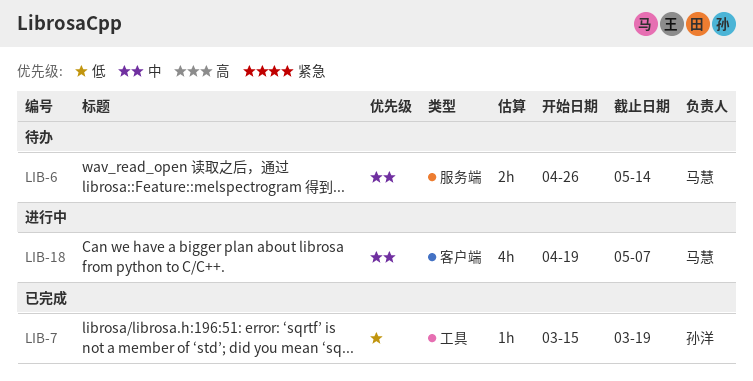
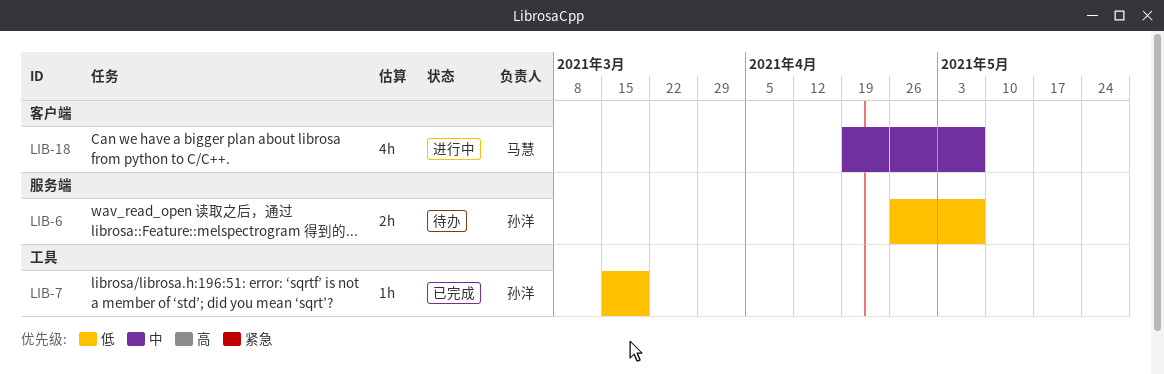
LIB-6, owner: 马慧 -> 孙洋
LIB-6, priority: 中 -> 低
LIB-6, due: May 14 -> May 7

